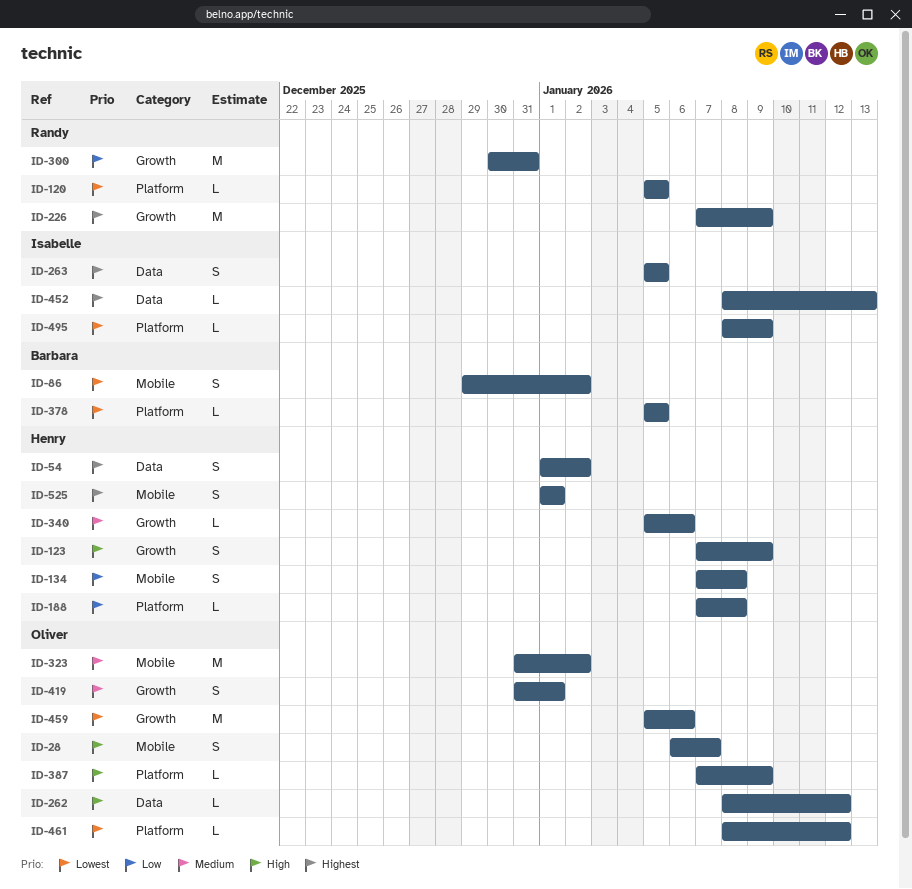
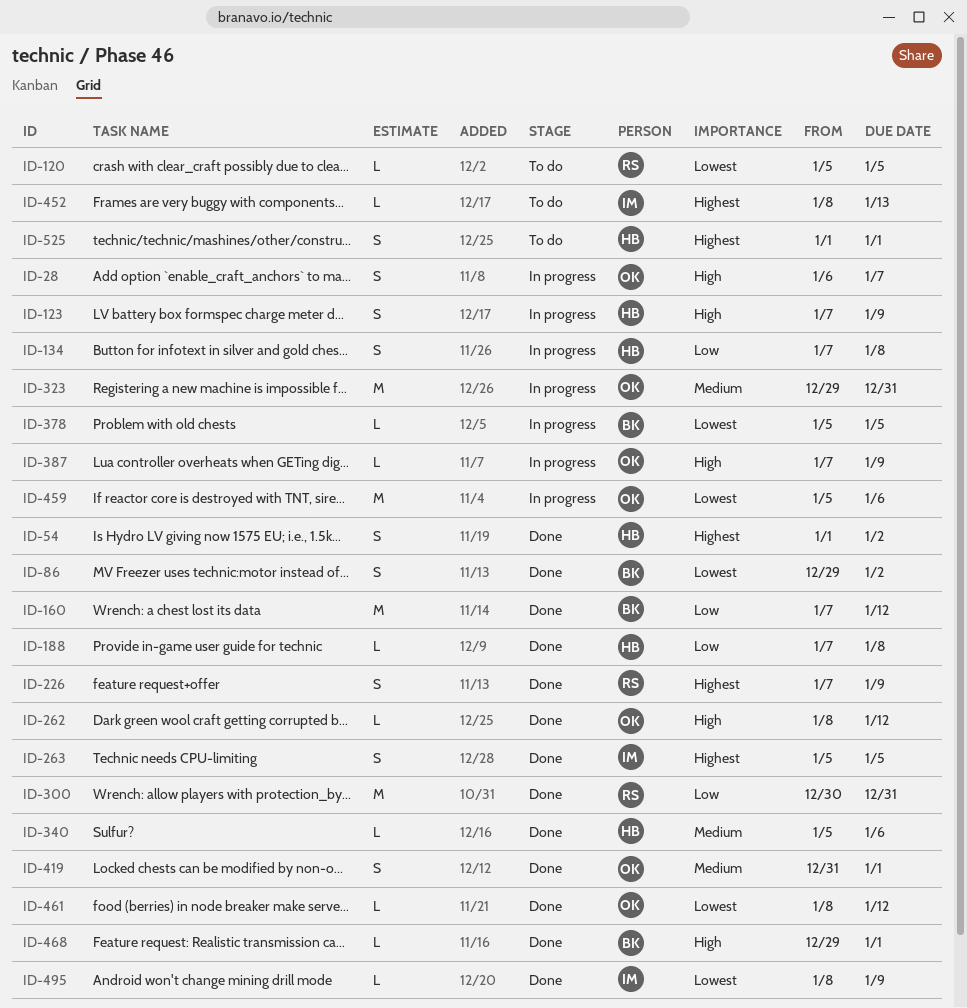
ID-160: none -> present
ID-226, estimate: M -> S
ID-323, start: Dec 31 -> Dec 29
ID-323, due: Jan 2 -> Dec 31
ID-468: none -> present

